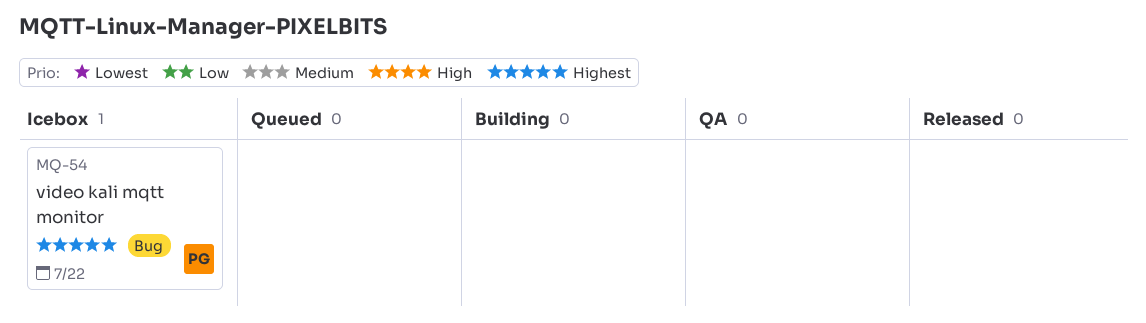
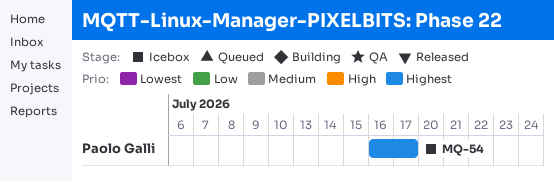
MQ-54, due: Jul 22 -> Jul 17

